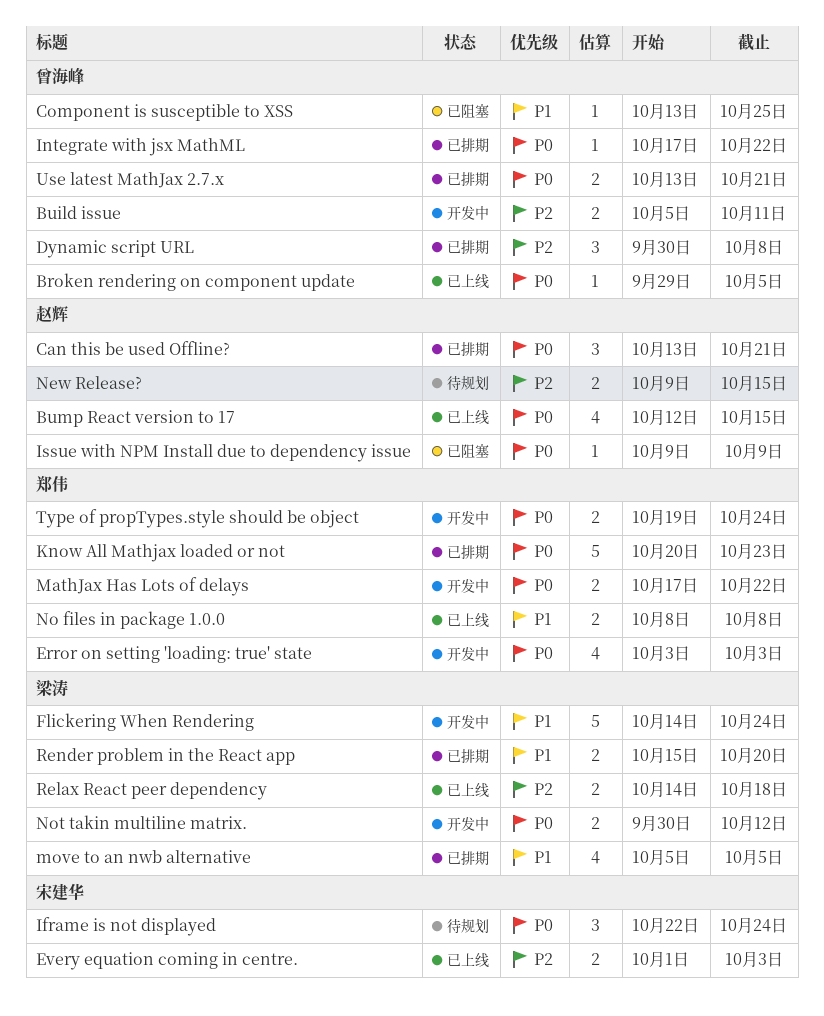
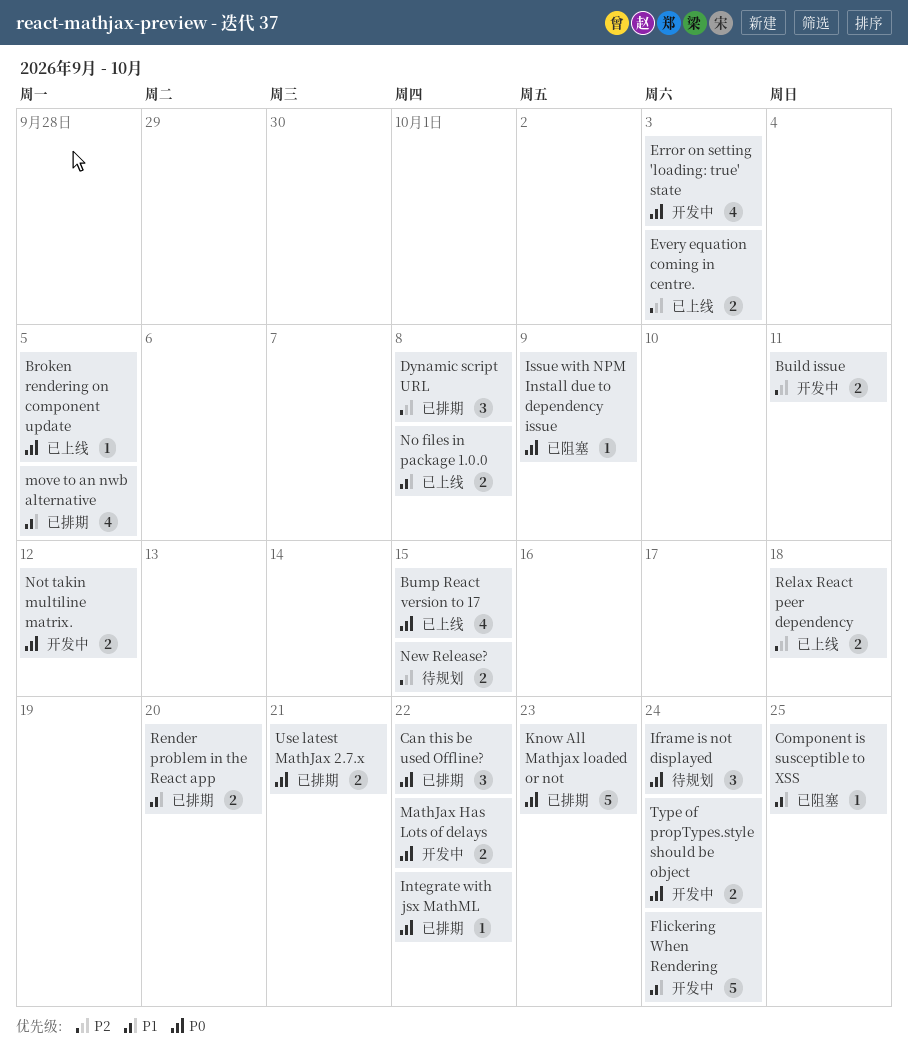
Can this be used Offline?, due: Oct 21 -> Oct 22

